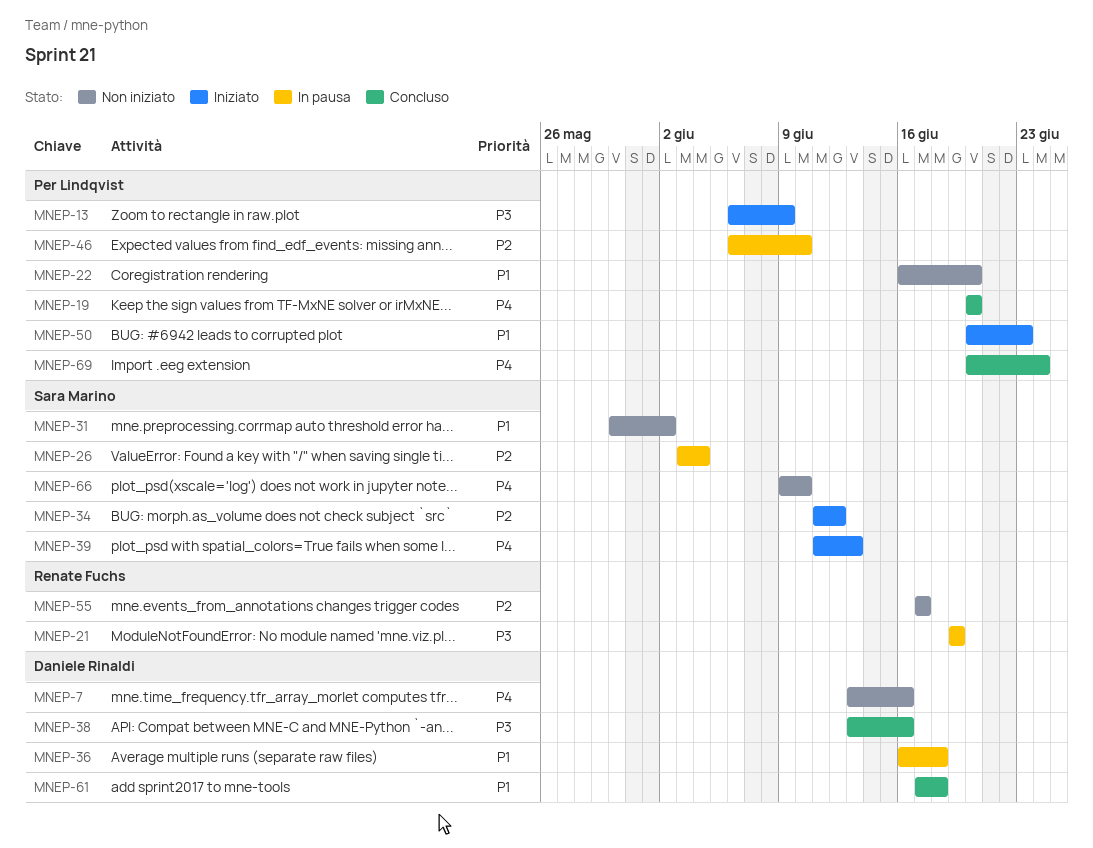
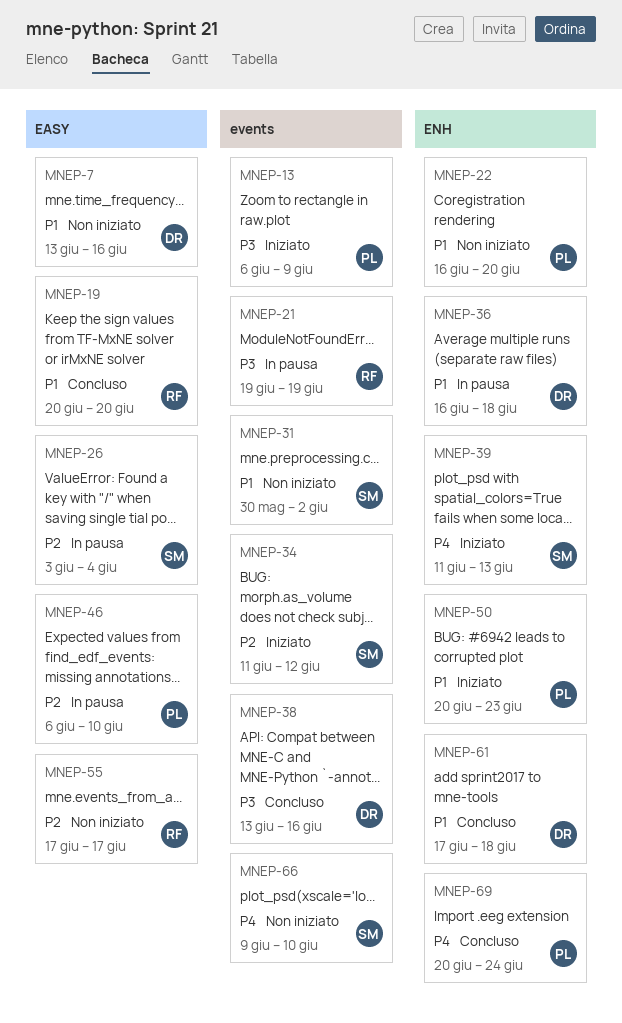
MNEP-7, priority: P4 -> P1
MNEP-19, owner: Per Lindqvist -> Renate Fuchs
MNEP-19, priority: P4 -> P1

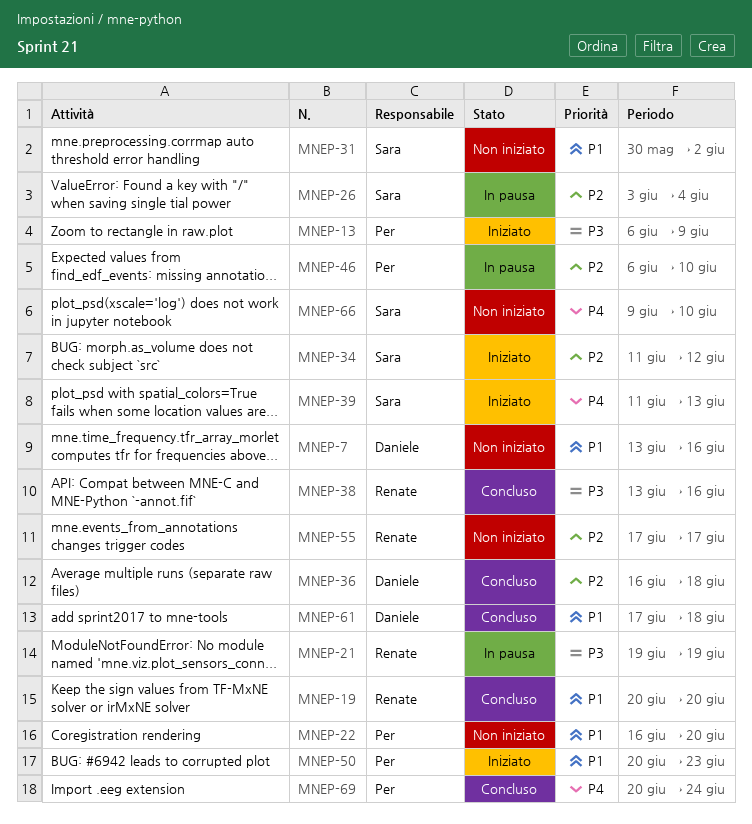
MNEP-36, status: In pausa -> Concluso
MNEP-36, priority: P1 -> P2
MNEP-38, owner: Daniele -> Renate

